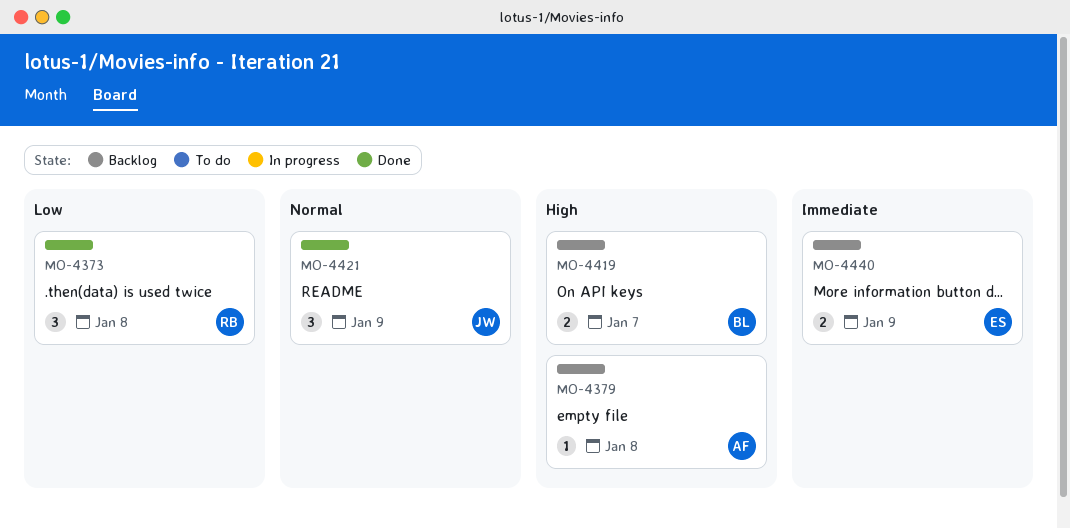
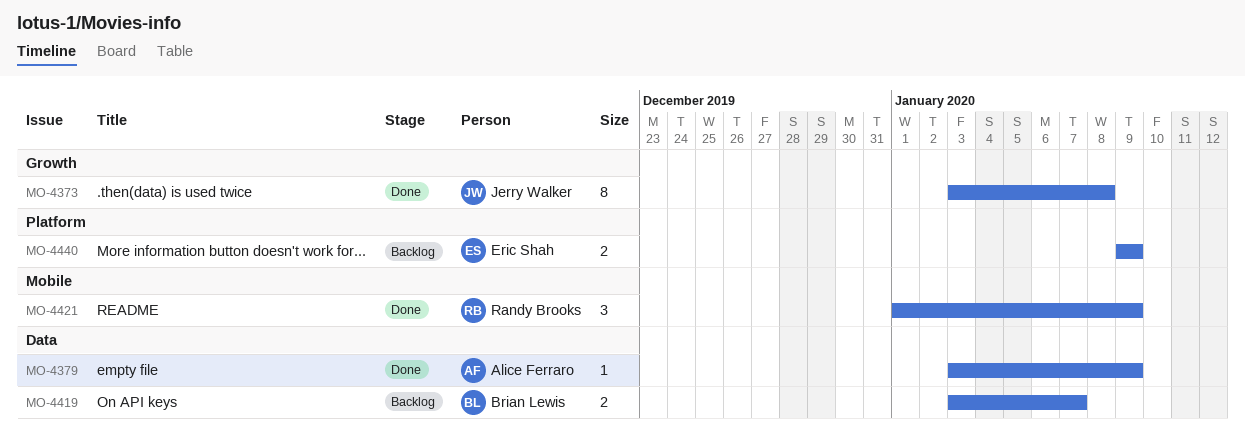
MO-4373, owner: Randy Brooks -> Jerry Walker
MO-4373, estimate: 3 -> 8
MO-4379, status: Backlog -> Done
MO-4379, due: Jan 8 -> Jan 9
MO-4421, owner: Jerry Walker -> Randy Brooks

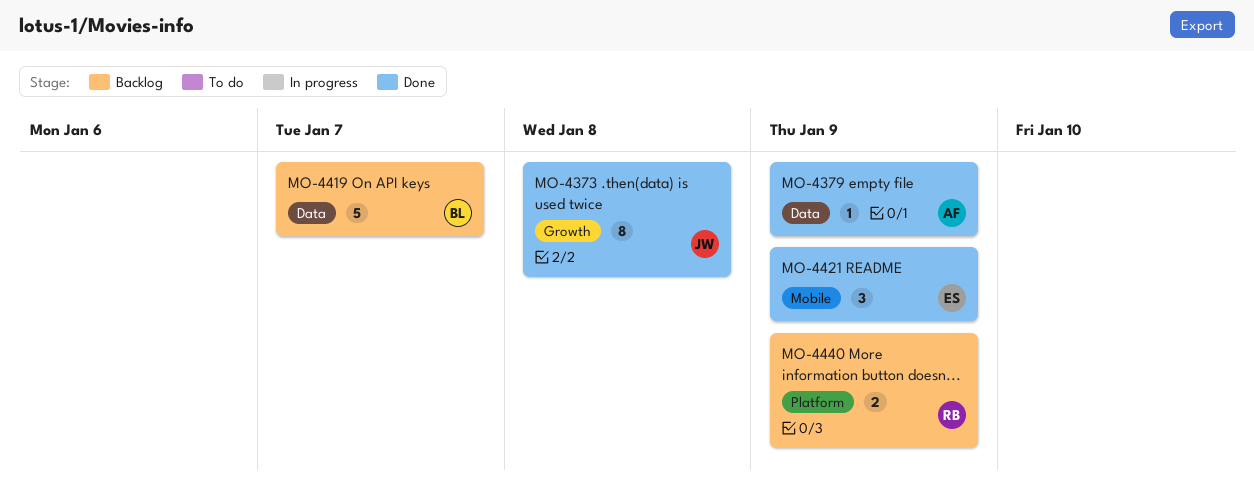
MO-4419, estimate: 2 -> 5
MO-4421, owner: Randy Brooks -> Eric Shah
MO-4440, owner: Eric Shah -> Randy Brooks

